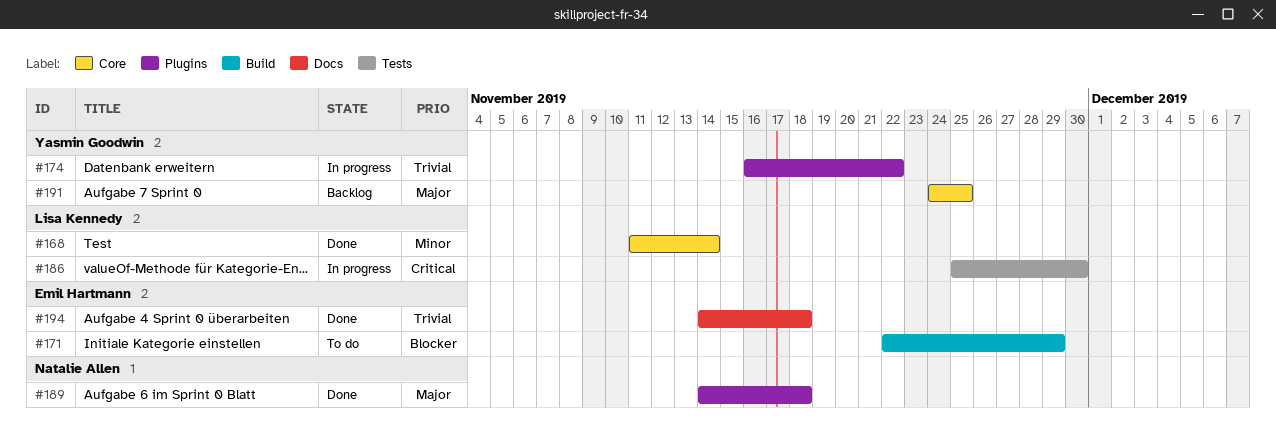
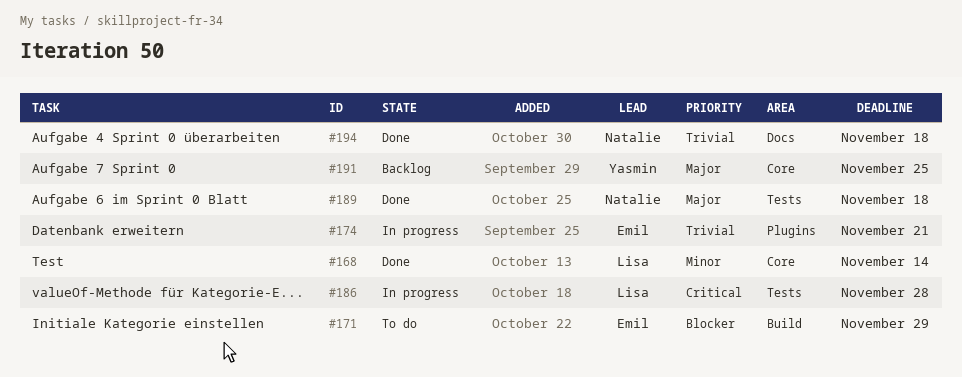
#174, owner: Yasmin Goodwin -> Emil Hartmann
#174, due: Nov 22 -> Nov 21
#186, due: Nov 30 -> Nov 28
#189, label: Plugins -> Tests
#194, owner: Emil Hartmann -> Natalie Allen

